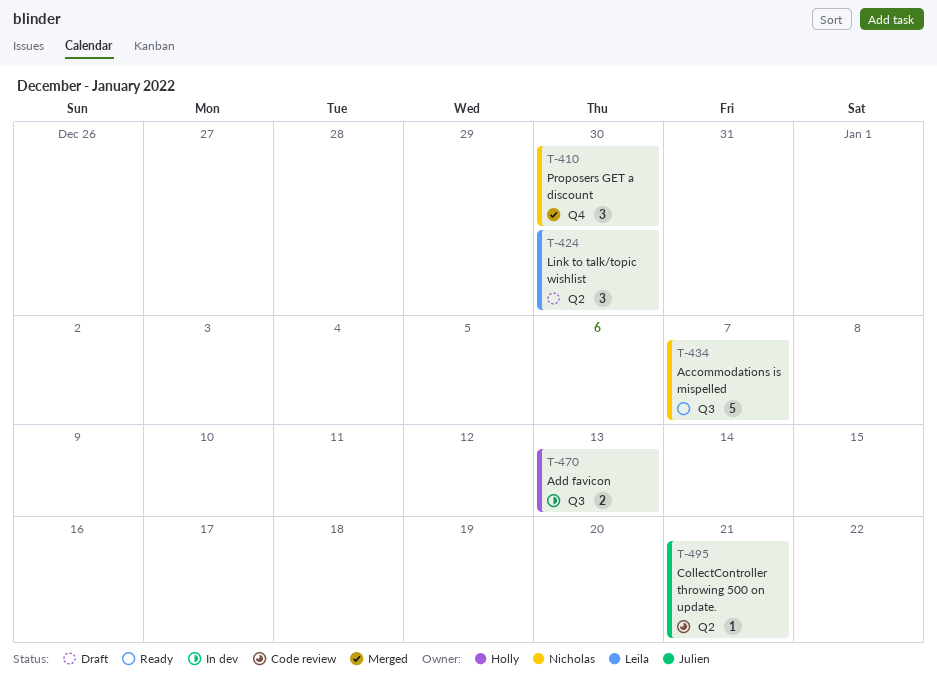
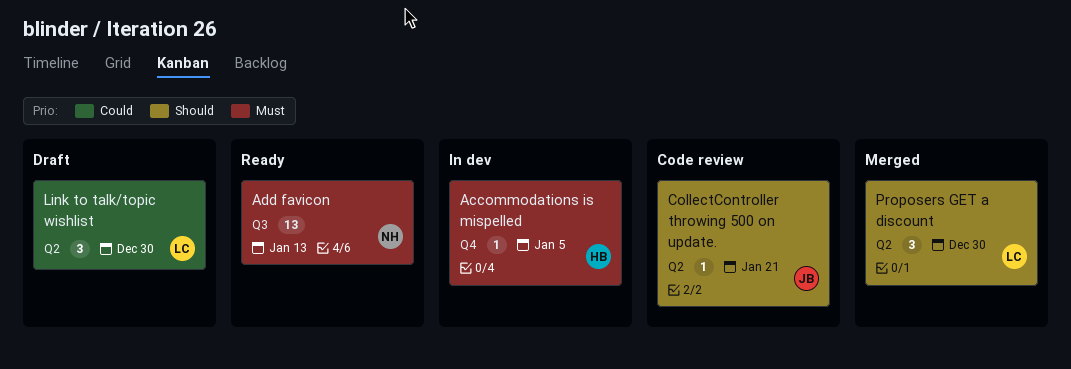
Accommodations is mispelled, status: Ready -> In dev
Accommodations is mispelled, owner: Nicholas -> Holly
Accommodations is mispelled, label: Q3 -> Q4
Accommodations is mispelled, estimate: 5 -> 1
Accommodations is mispelled, due: Jan 7 -> Jan 5
Add favicon, status: In dev -> Ready
Add favicon, owner: Holly -> Nicholas
Add favicon, estimate: 2 -> 13
Proposers GET a discount, owner: Nicholas -> Leila
Proposers GET a discount, label: Q4 -> Q2

